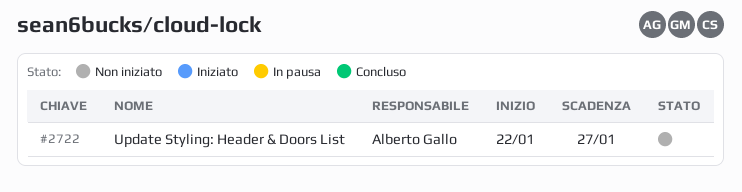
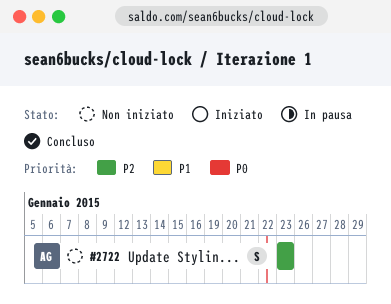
#2722, start: Jan 22 -> Jan 23
#2722, due: Jan 27 -> Jan 23

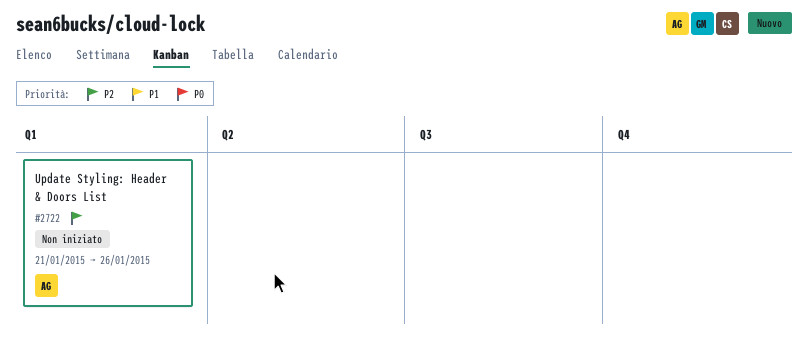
#2722, start: Jan 23 -> Jan 21
#2722, due: Jan 23 -> Jan 26

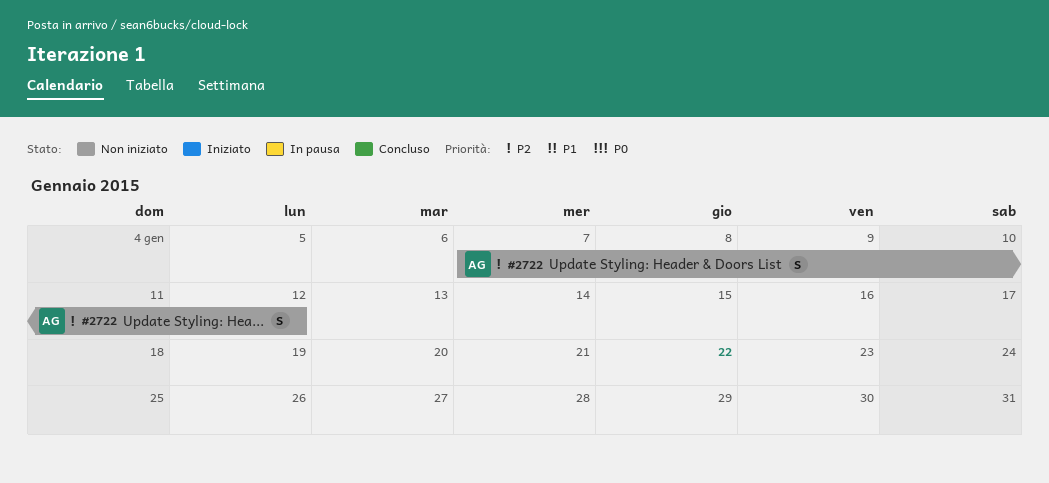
#2722, start: Jan 21 -> Jan 7
#2722, due: Jan 26 -> Jan 12

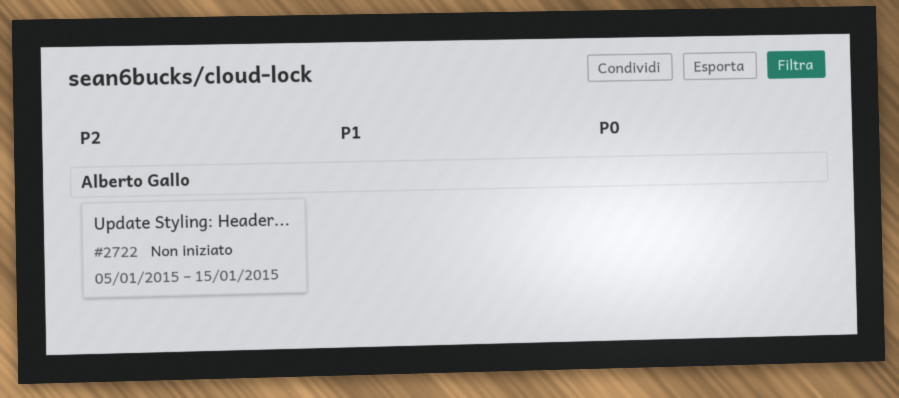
#2722, start: Jan 7 -> Jan 5
#2722, due: Jan 12 -> Jan 15

